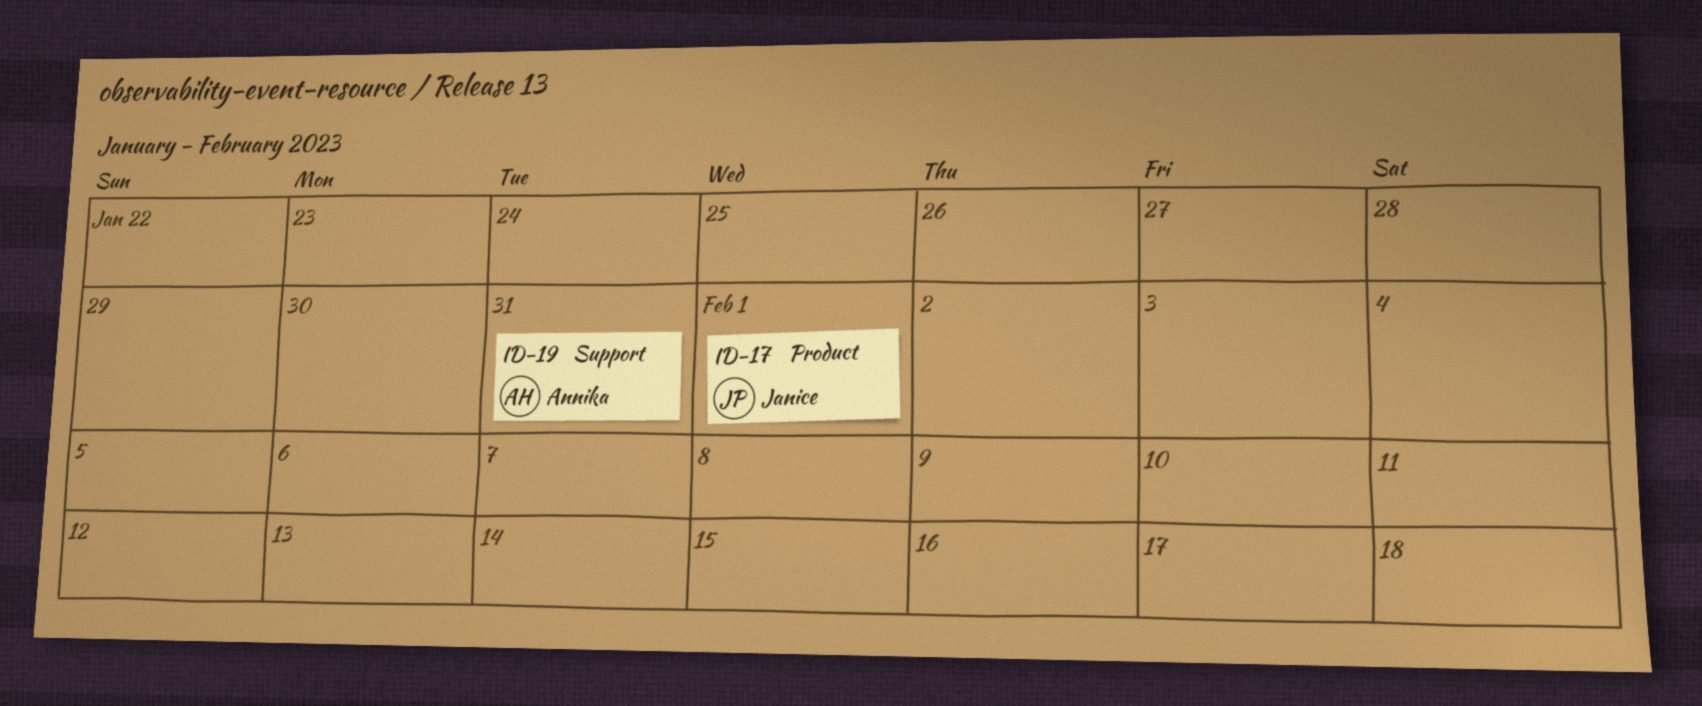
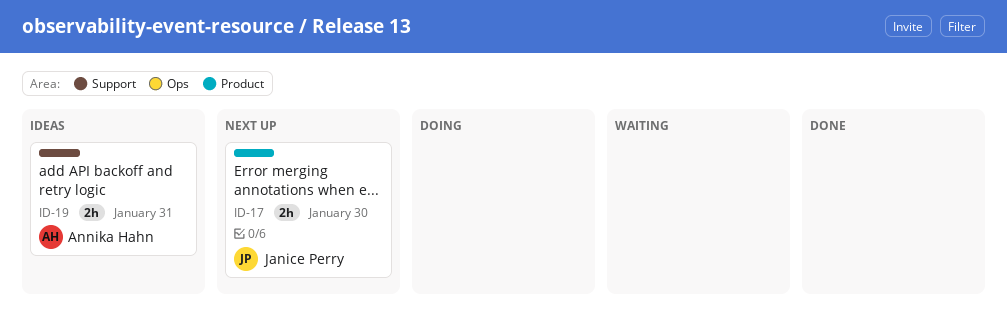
ID-17, due: Feb 1 -> Jan 30

